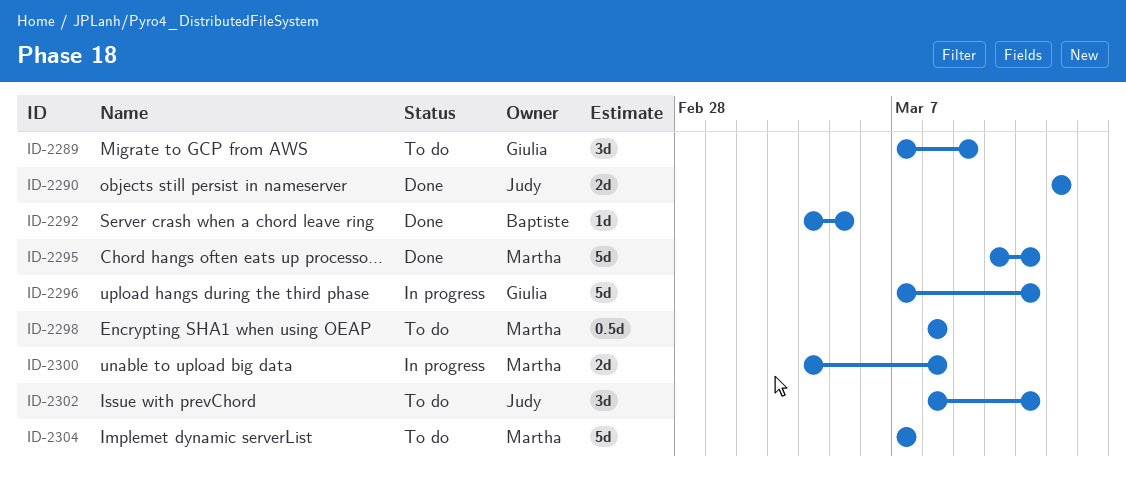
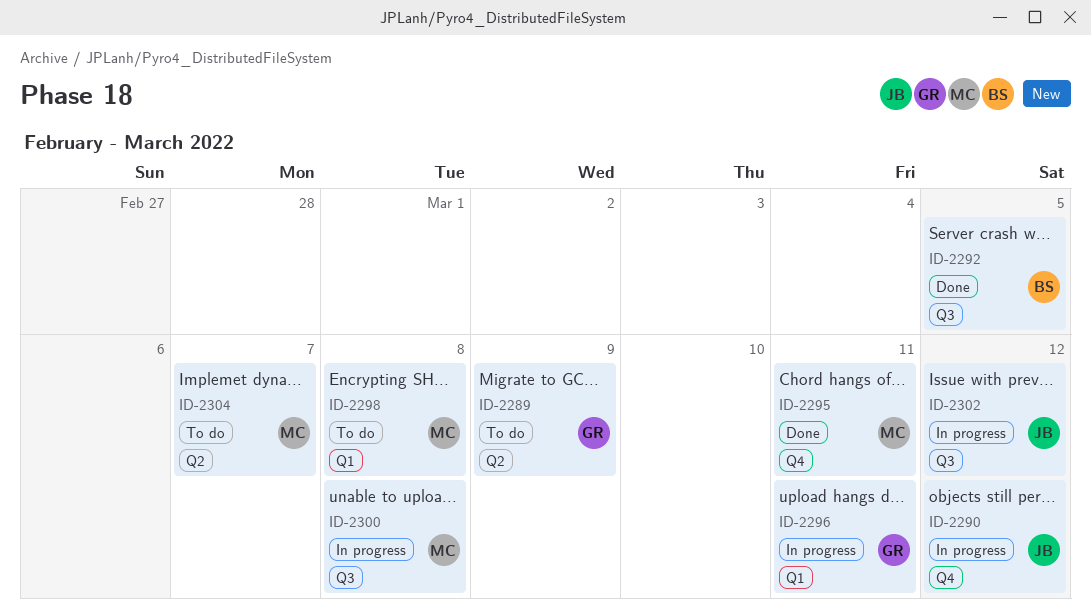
ID-2290, status: Done -> In progress
ID-2302, status: To do -> In progress
ID-2302, due: Mar 11 -> Mar 12

